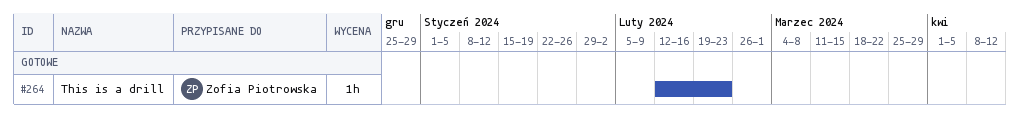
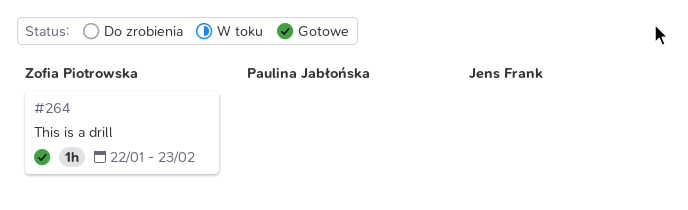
#264, start: Feb 12 -> Jan 22

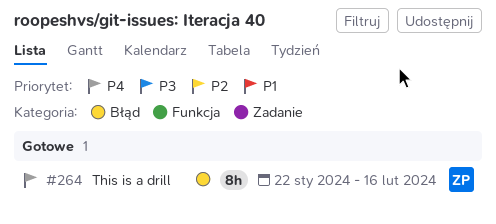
#264, estimate: 1h -> 8h
#264, due: Feb 23 -> Feb 16

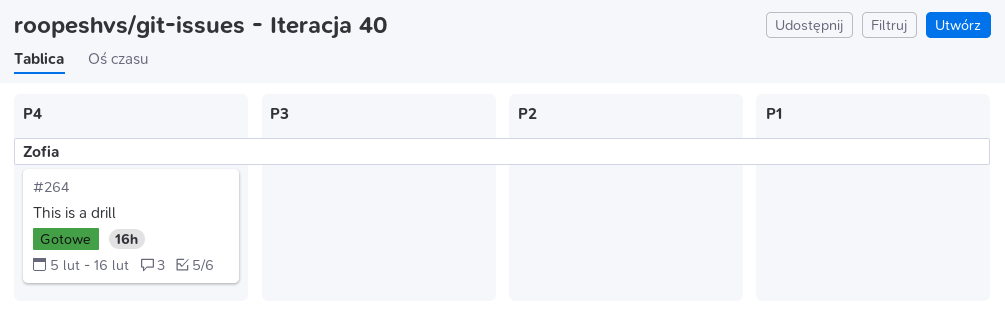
#264, estimate: 8h -> 16h
#264, start: Jan 22 -> Feb 5

